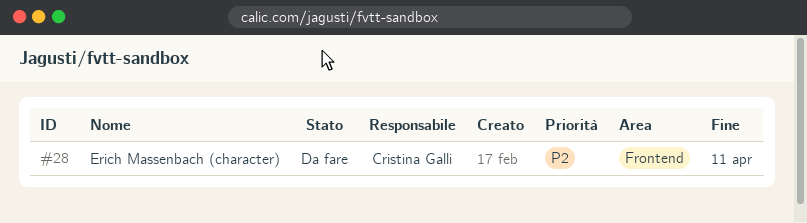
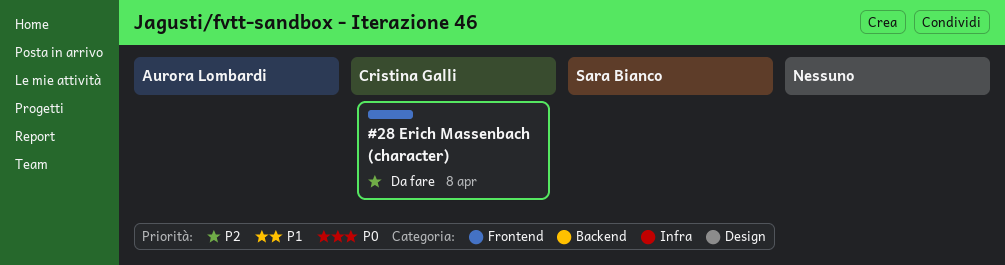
#28, due: Apr 11 -> Apr 8

